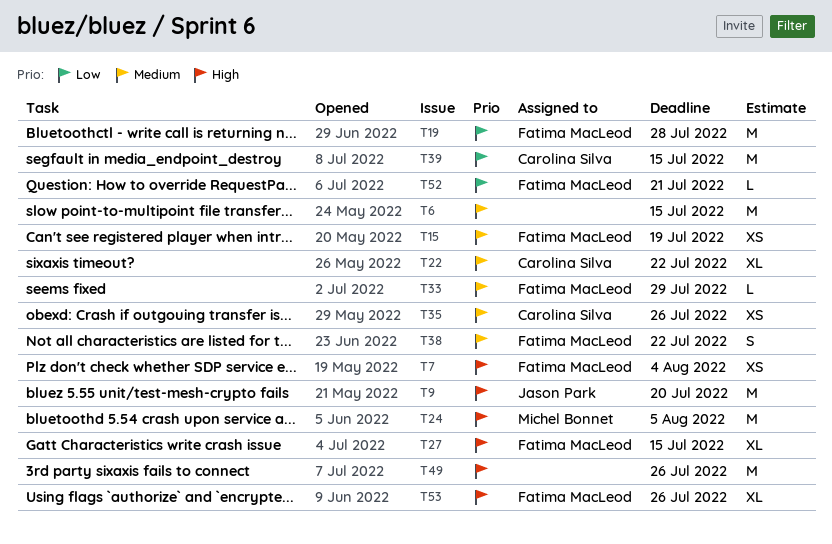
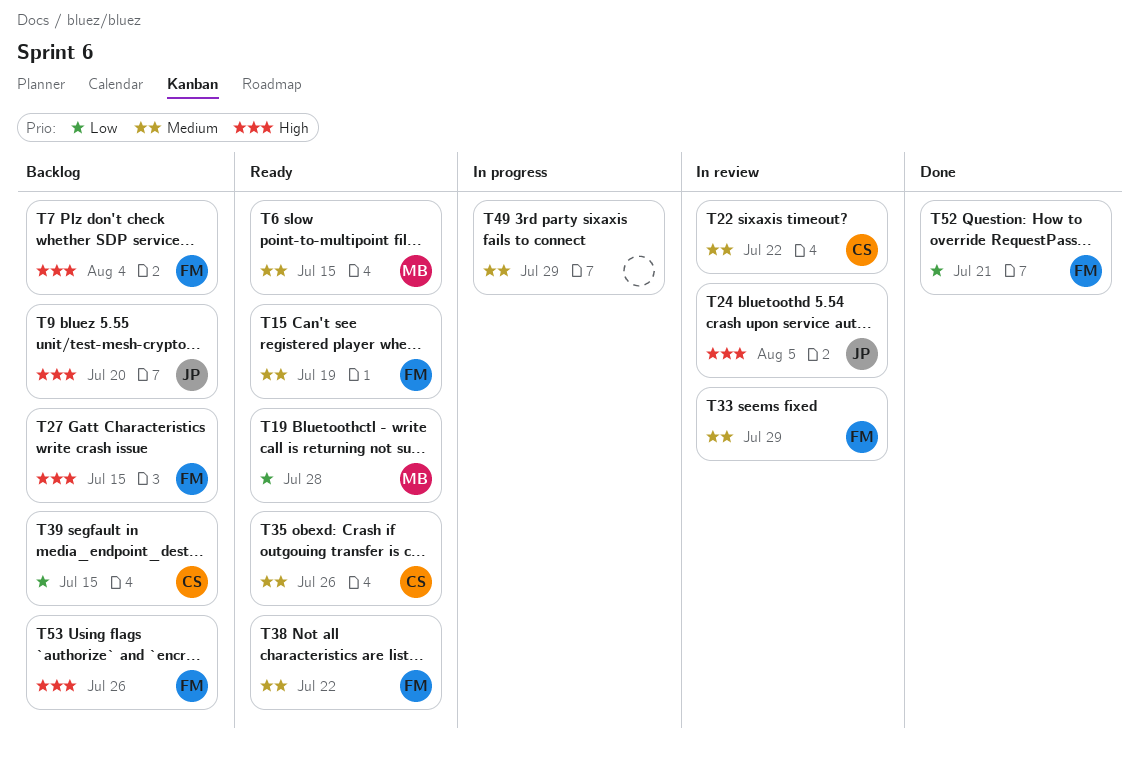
T6, owner: none -> Michel Bonnet
T19, owner: Fatima MacLeod -> Michel Bonnet
T24, owner: Michel Bonnet -> Jason Park
T49, priority: High -> Medium
T49, due: Jul 26 -> Jul 29

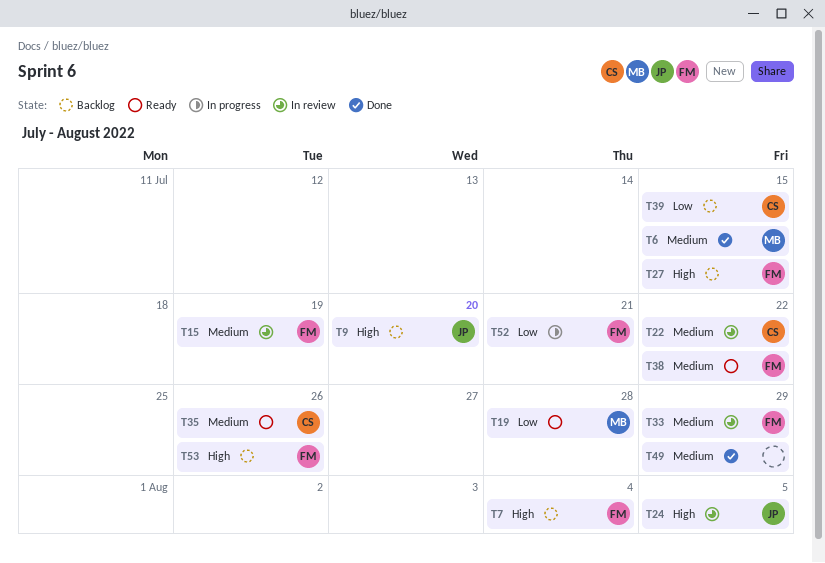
T6, status: Ready -> Done
T15, status: Ready -> In review
T49, status: In progress -> Done
T52, status: Done -> In progress

